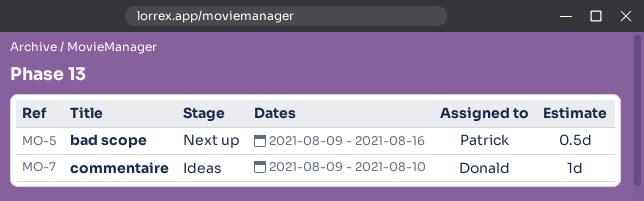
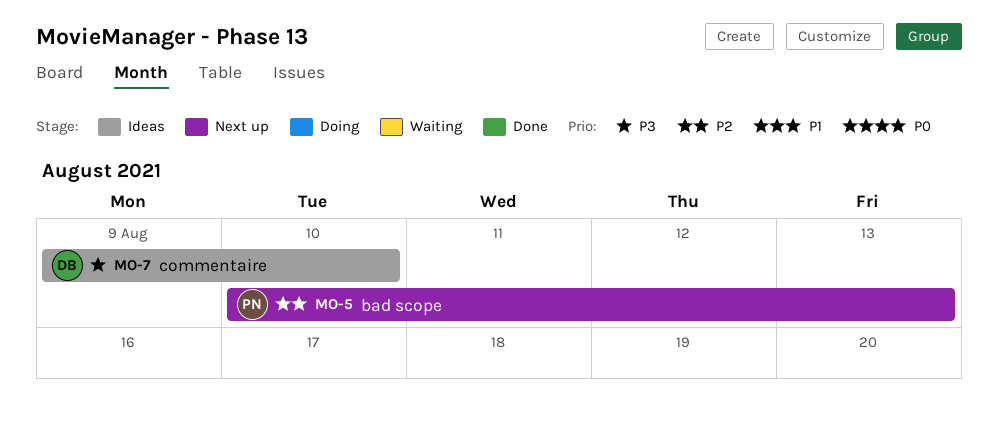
MO-5, start: Aug 9 -> Aug 10
MO-5, due: Aug 16 -> Aug 13

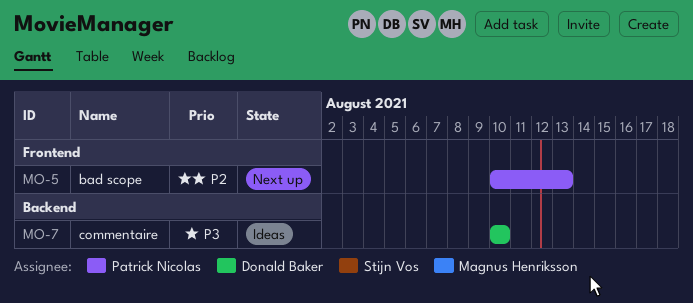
MO-7, start: Aug 9 -> Aug 10

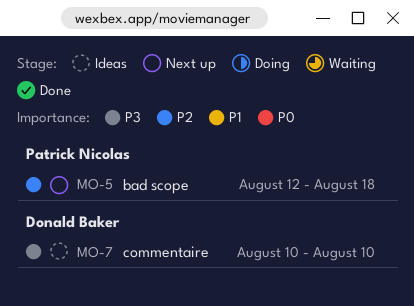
MO-5, start: Aug 10 -> Aug 12
MO-5, due: Aug 13 -> Aug 18

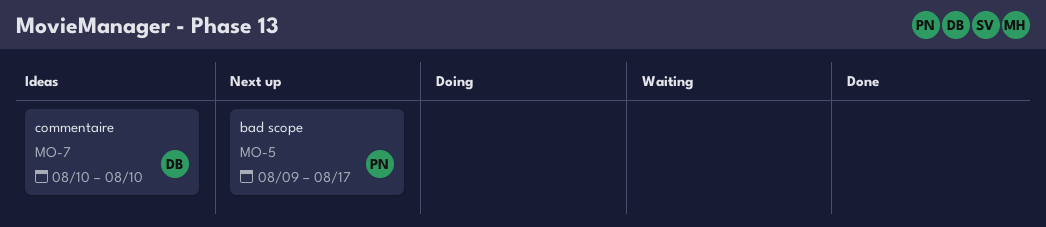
MO-5, start: Aug 12 -> Aug 9
MO-5, due: Aug 18 -> Aug 17

